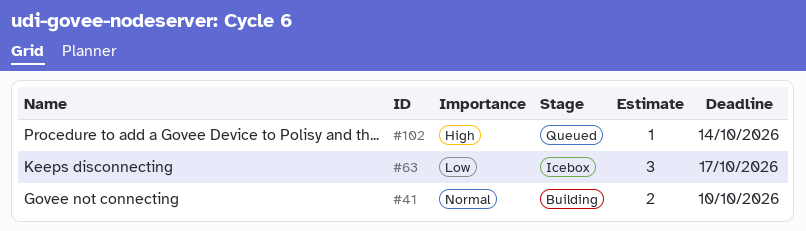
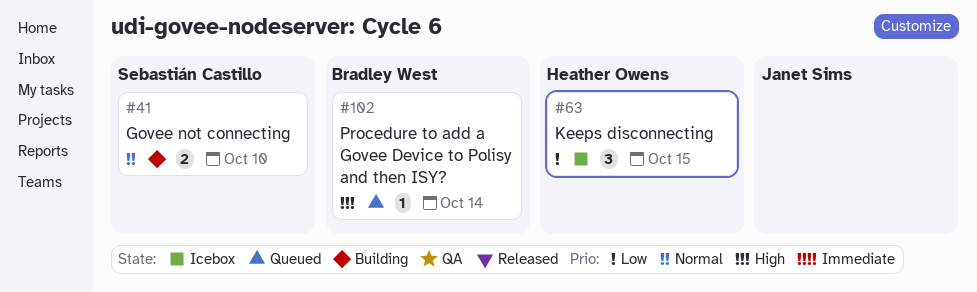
#63, due: Oct 17 -> Oct 15

